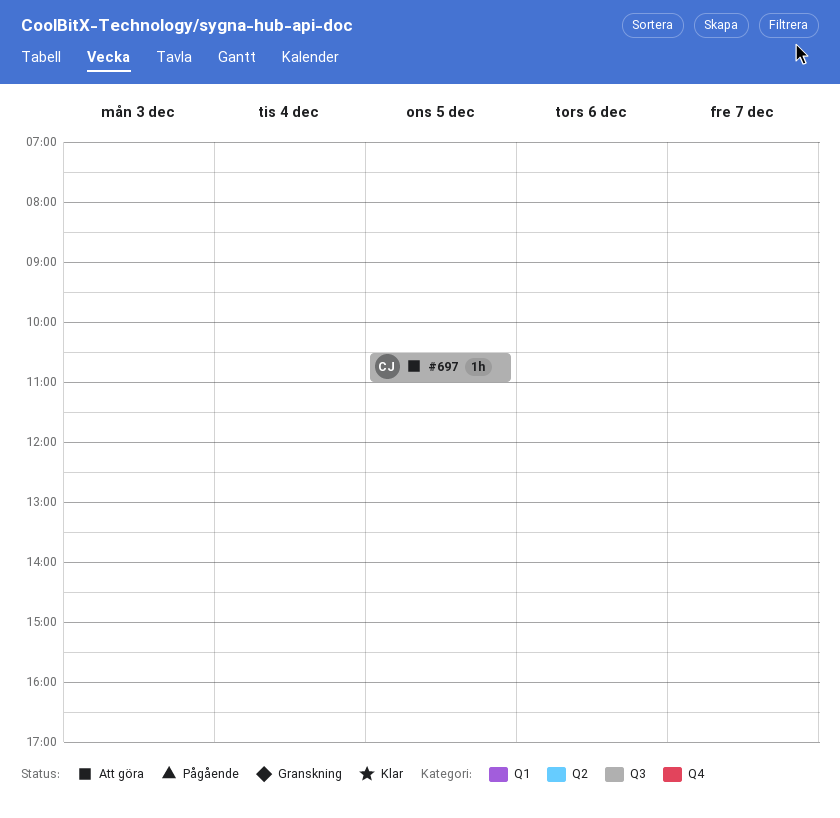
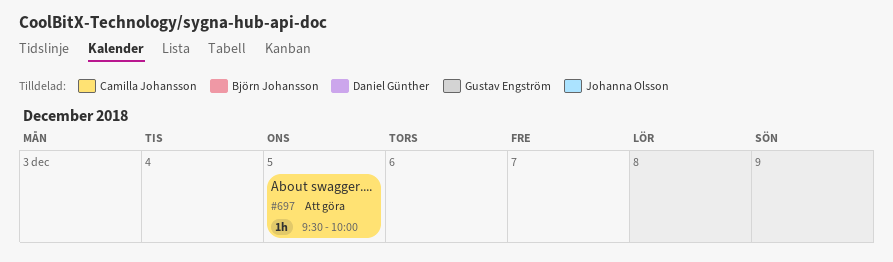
#697, begins: 10:30 -> 09:30
#697, ends: 11:00 -> 10:00

